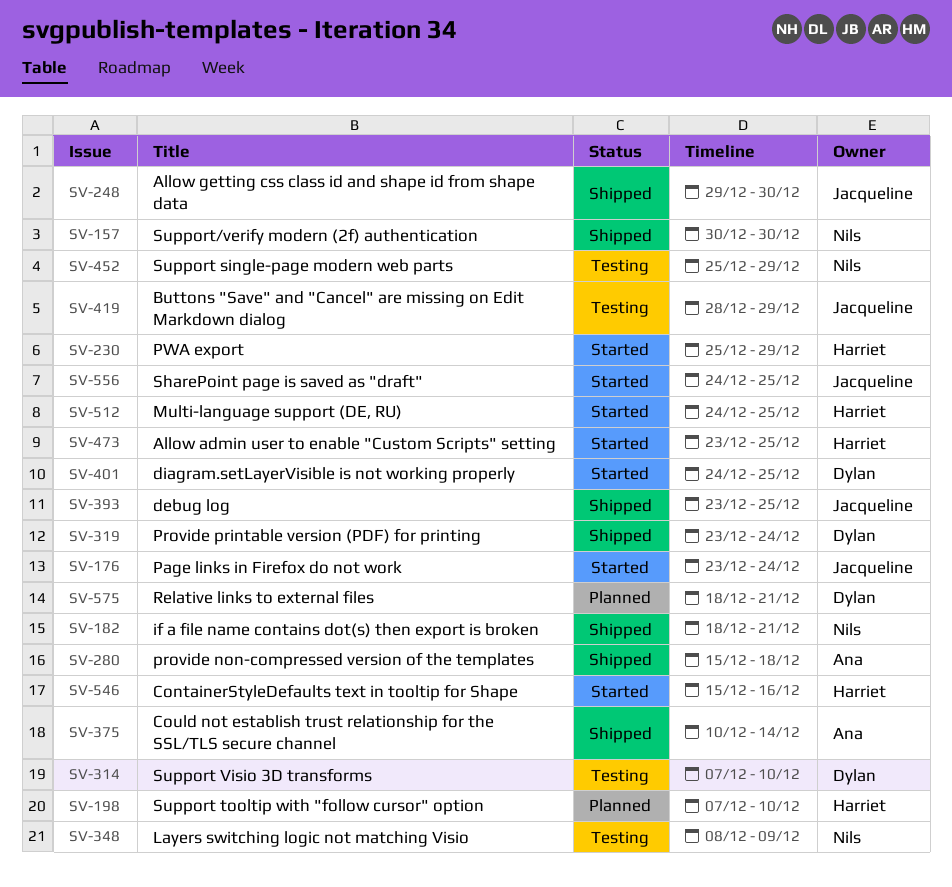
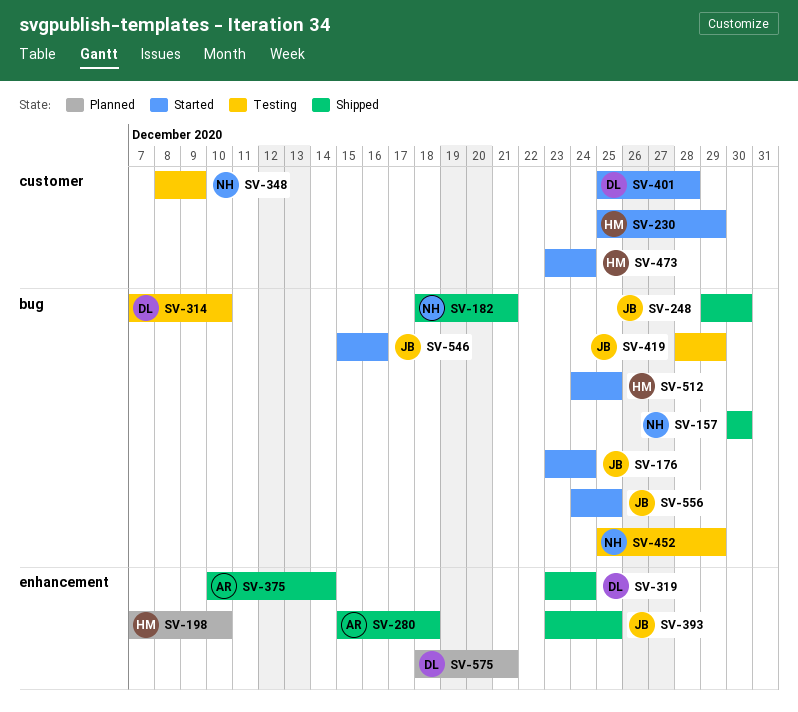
SV-401, start: Dec 24 -> Dec 25
SV-401, due: Dec 25 -> Dec 28
SV-473, due: Dec 25 -> Dec 24
SV-546, owner: Harriet -> Jacqueline

